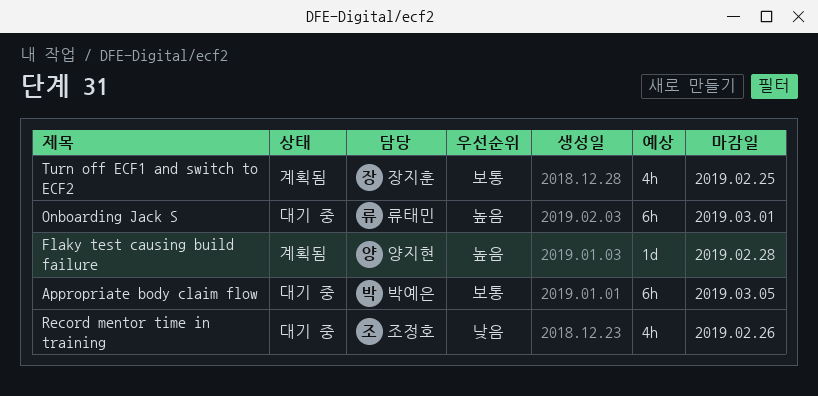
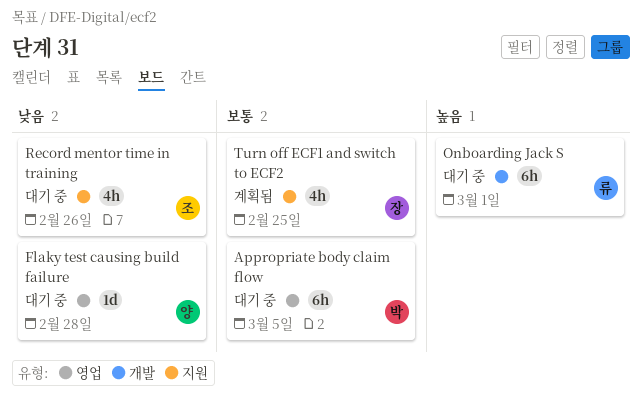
Flaky test causing build failure, status: 계획됨 -> 대기 중
Flaky test causing build failure, priority: 높음 -> 낮음

